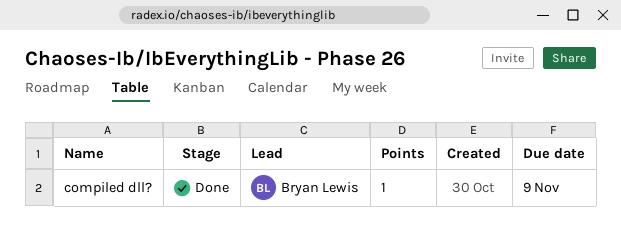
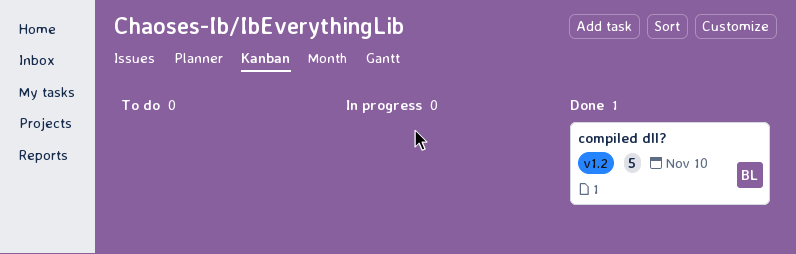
compiled dll?, estimate: 1 -> 5
compiled dll?, due: Nov 9 -> Nov 10

